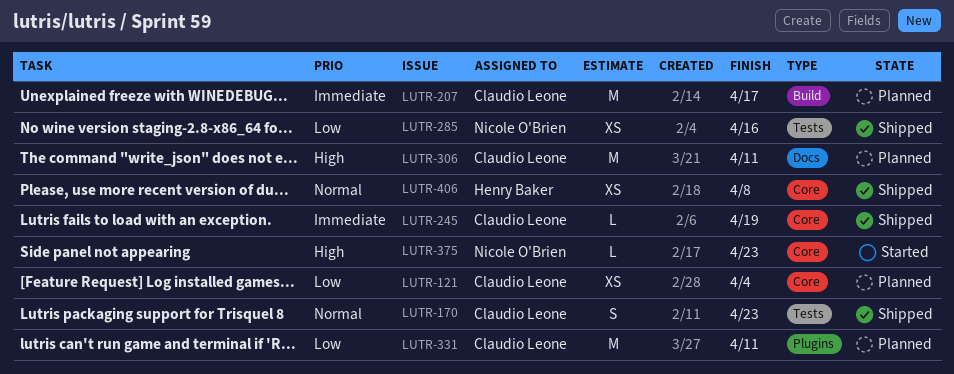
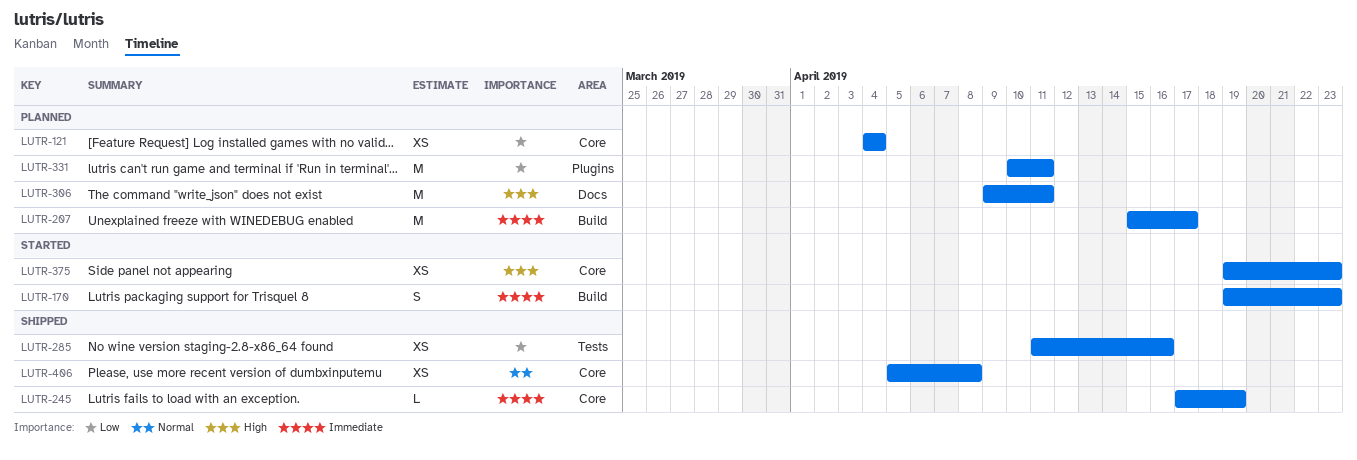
LUTR-170, status: Shipped -> Started
LUTR-170, priority: Normal -> Immediate
LUTR-170, label: Tests -> Build
LUTR-375, estimate: L -> XS

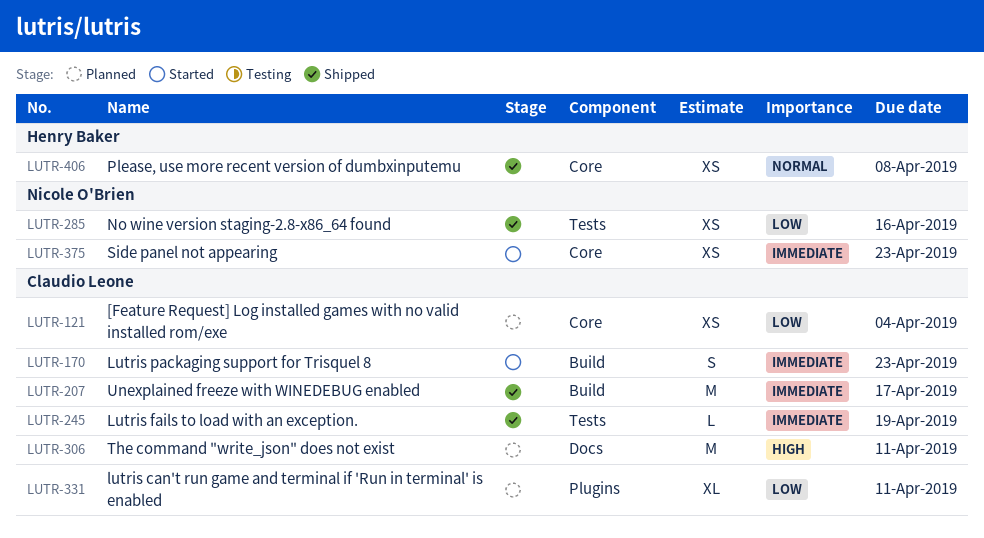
LUTR-207, status: Planned -> Shipped
LUTR-245, label: Core -> Tests
LUTR-331, estimate: M -> XL
LUTR-375, priority: High -> Immediate

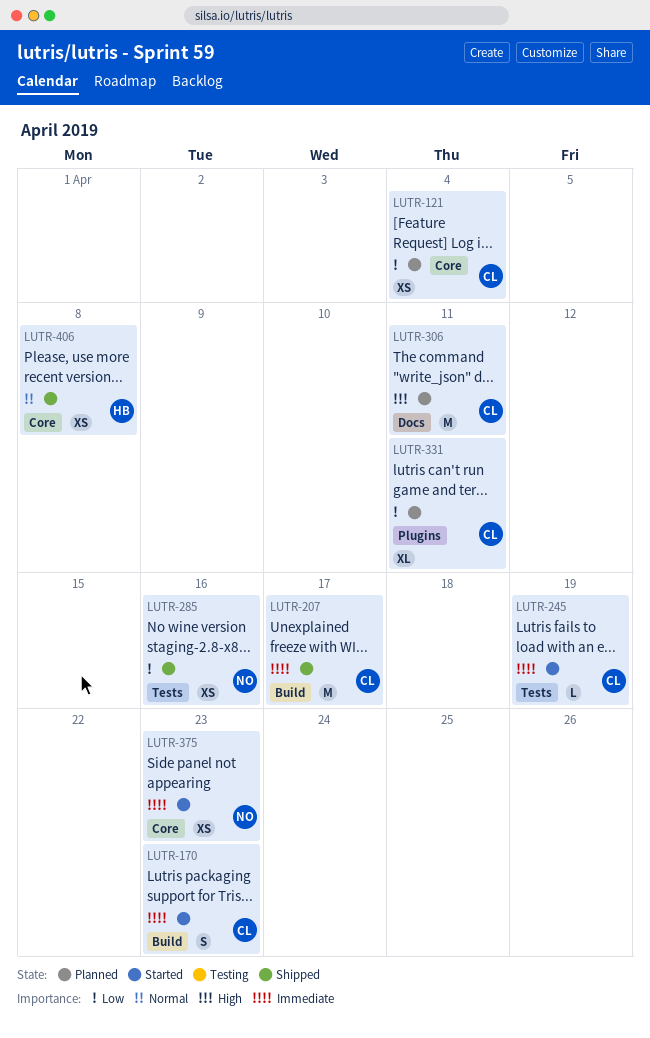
LUTR-245, status: Shipped -> Started

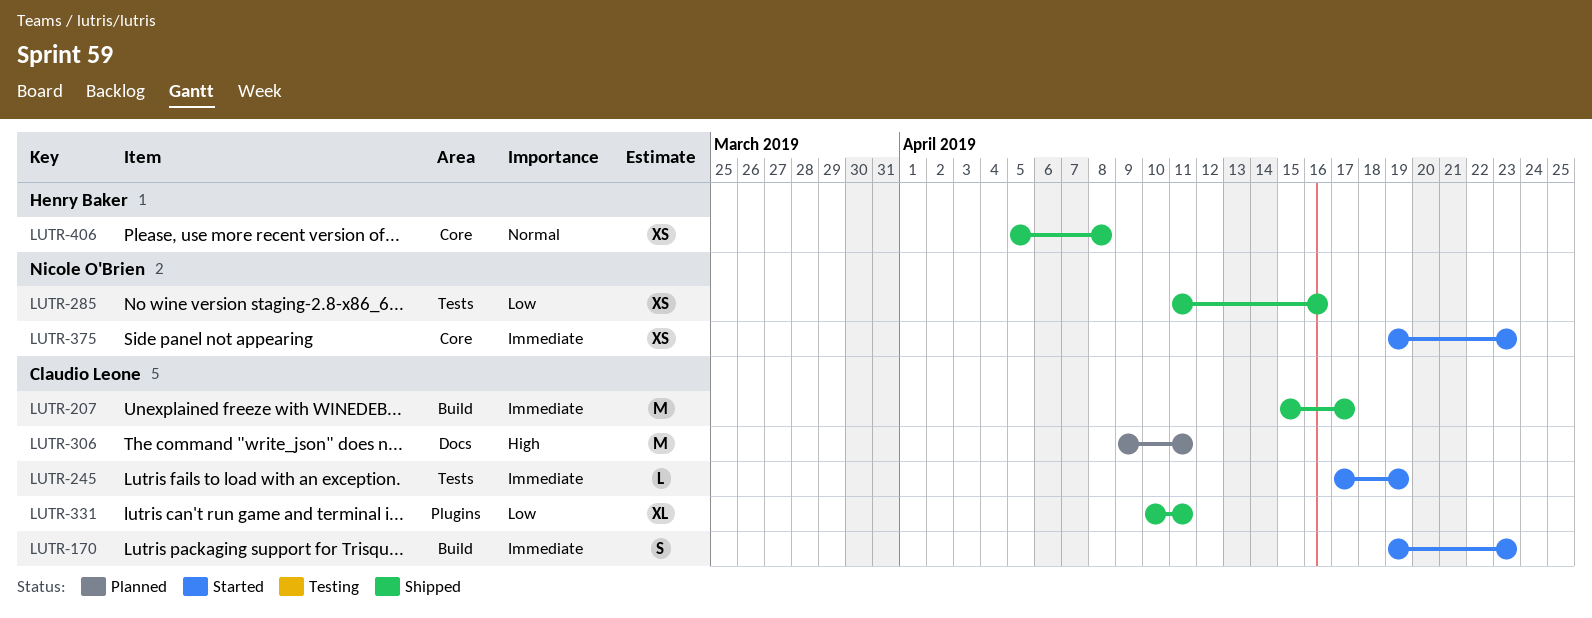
LUTR-121: present -> none
LUTR-331, status: Planned -> Shipped

